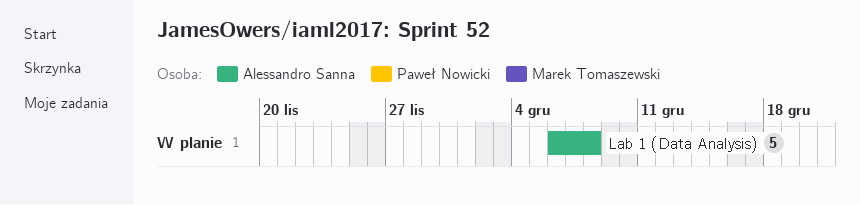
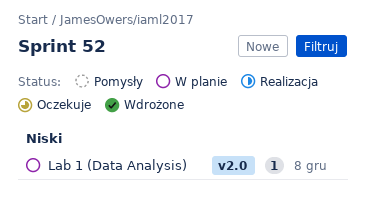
Lab 1 (Data Analysis), estimate: 5 -> 1

